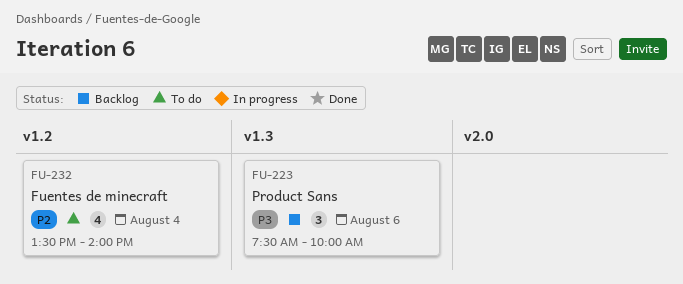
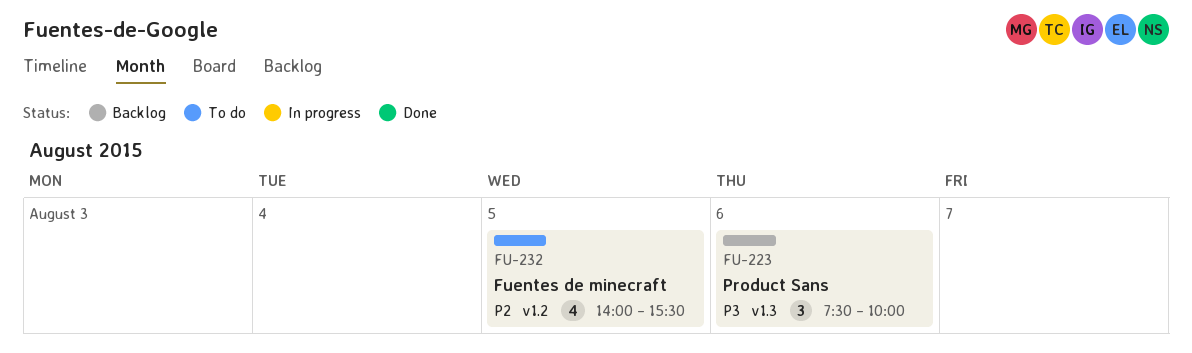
FU-232, day: Aug 4 -> Aug 5
FU-232, begins: 13:30 -> 14:00
FU-232, ends: 14:00 -> 15:30

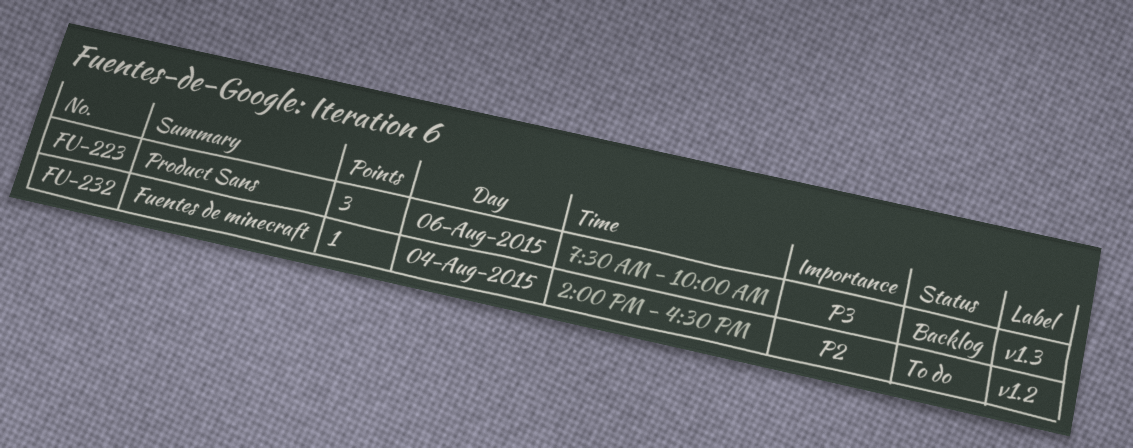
FU-232, estimate: 4 -> 1
FU-232, day: Aug 5 -> Aug 4
FU-232, ends: 15:30 -> 16:30

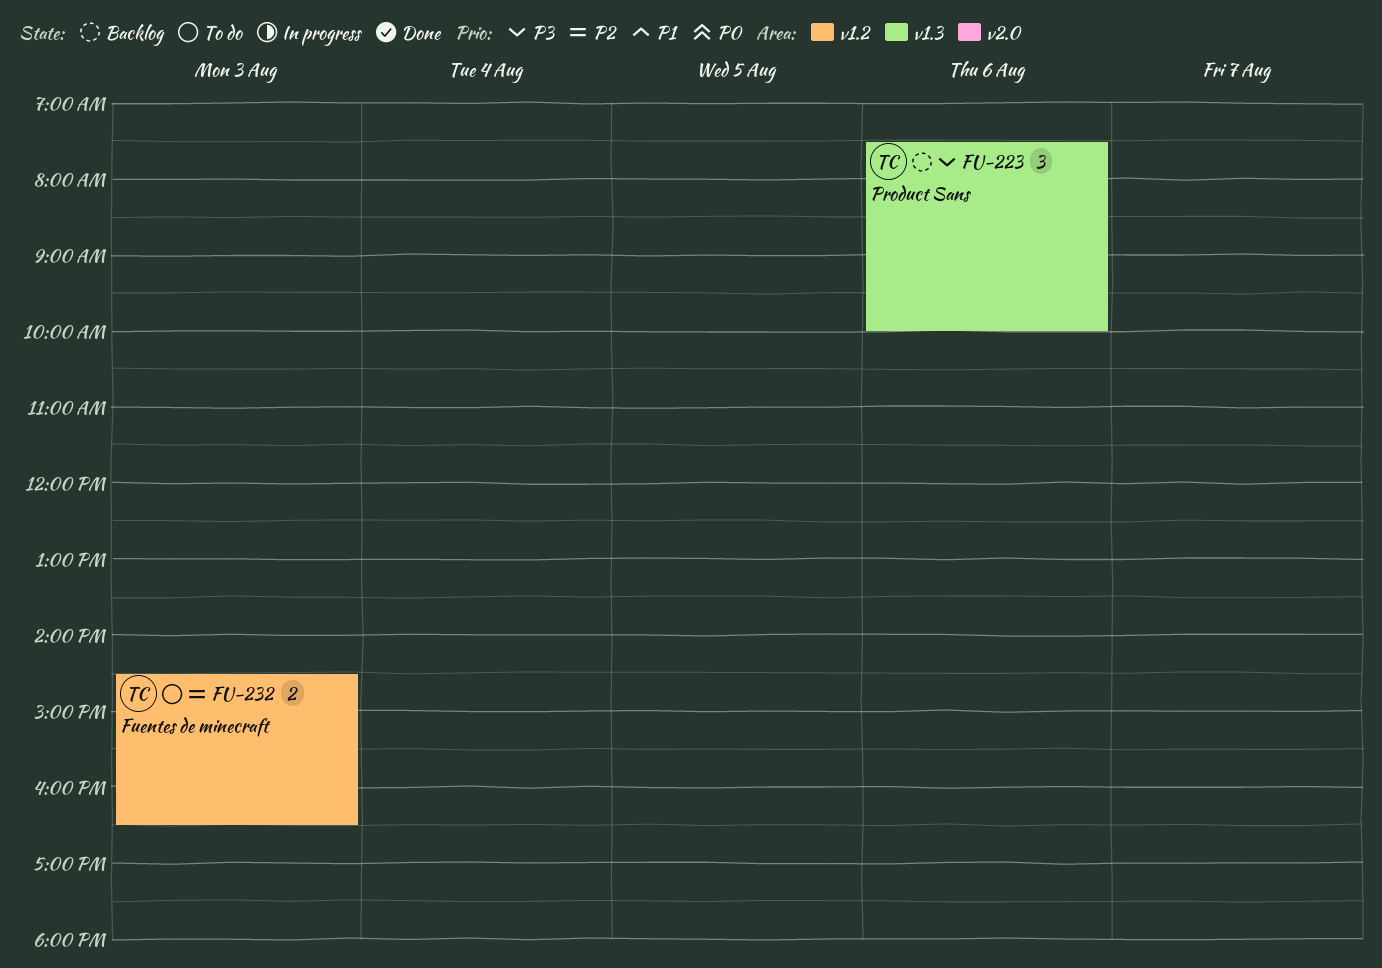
FU-232, estimate: 1 -> 2
FU-232, day: Aug 4 -> Aug 3
FU-232, begins: 14:00 -> 14:30

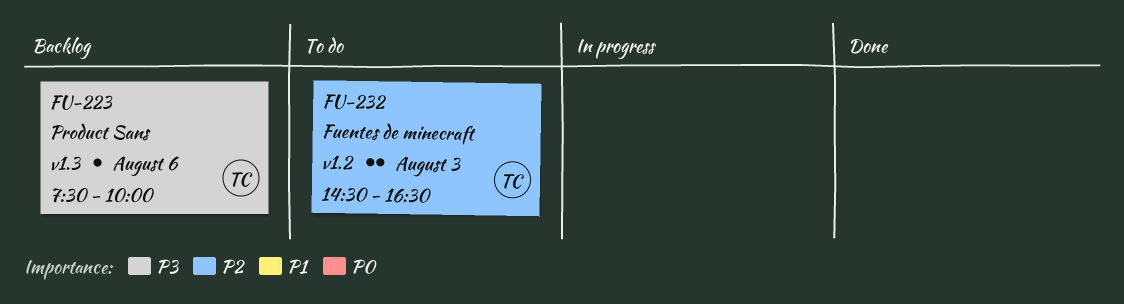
FU-223, estimate: 3 -> 1

